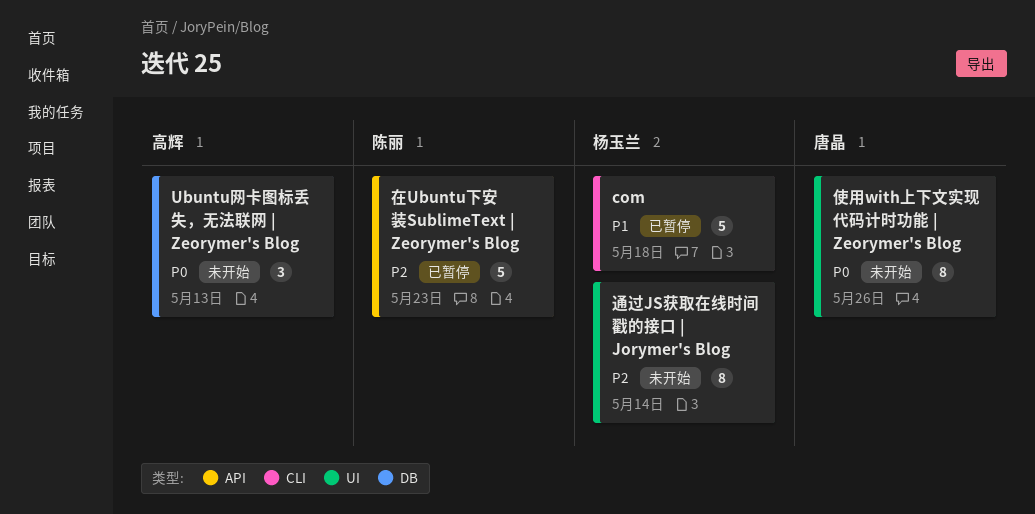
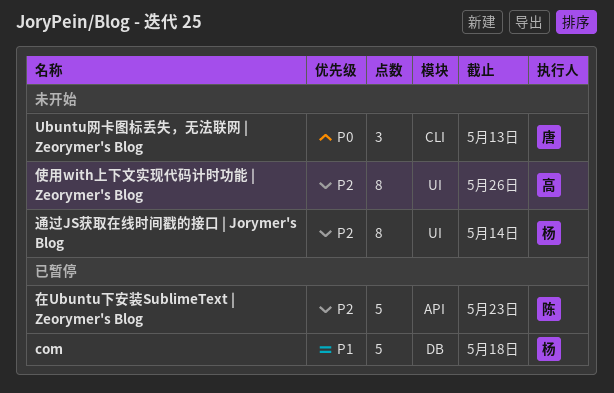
com, label: CLI -> DB
Ubuntu网卡图标丢失，无法联网 | Zeorymer's Blog, owner: 高辉 -> 唐晶
Ubuntu网卡图标丢失，无法联网 | Zeorymer's Blog, label: DB -> CLI
使用with上下文实现代码计时功能 | Zeorymer's Blog, owner: 唐晶 -> 高辉
使用with上下文实现代码计时功能 | Zeorymer's Blog, priority: P0 -> P2

